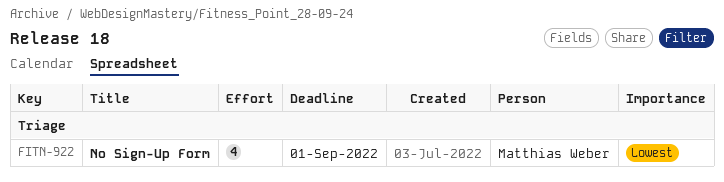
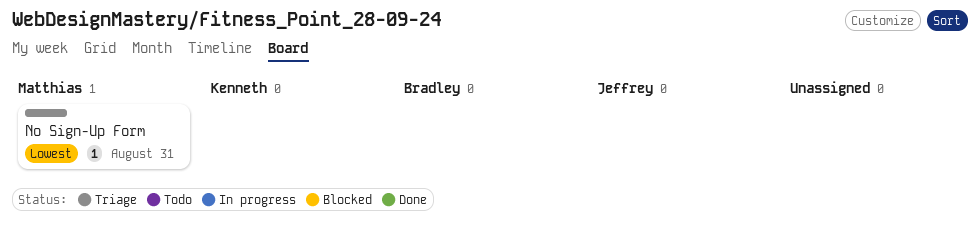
No Sign-Up Form, estimate: 4 -> 1
No Sign-Up Form, due: Sep 1 -> Aug 31

